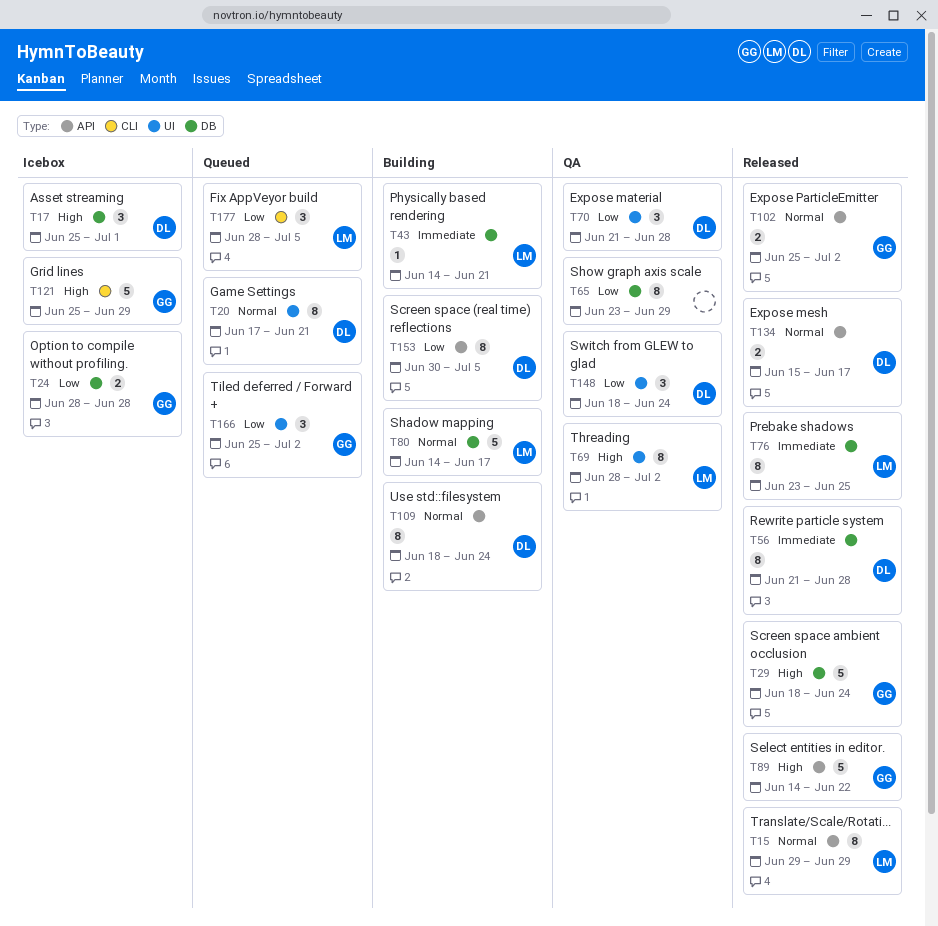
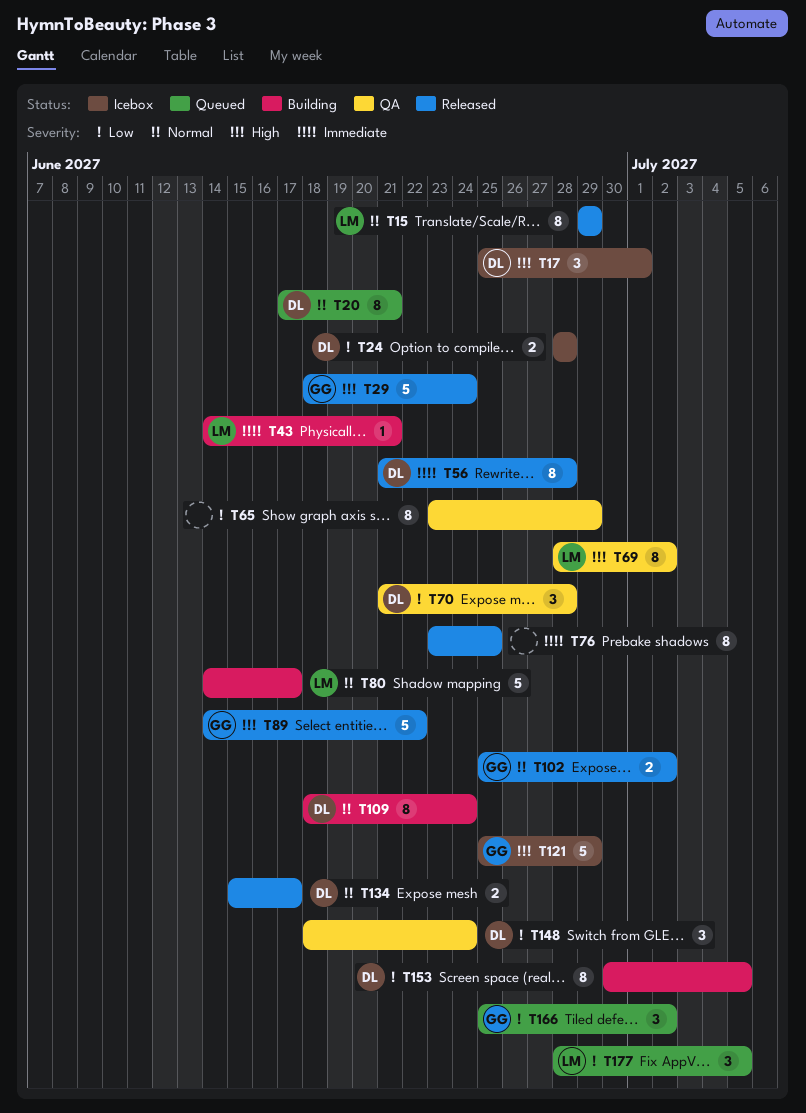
T24, owner: GG -> DL
T76, owner: LM -> none

